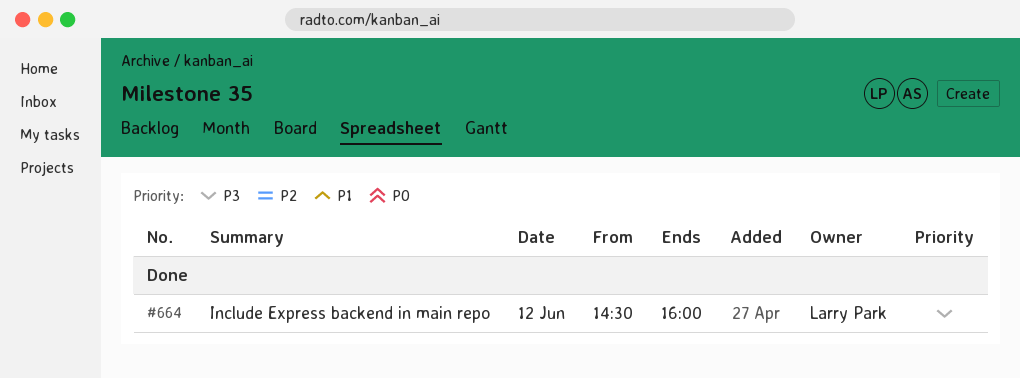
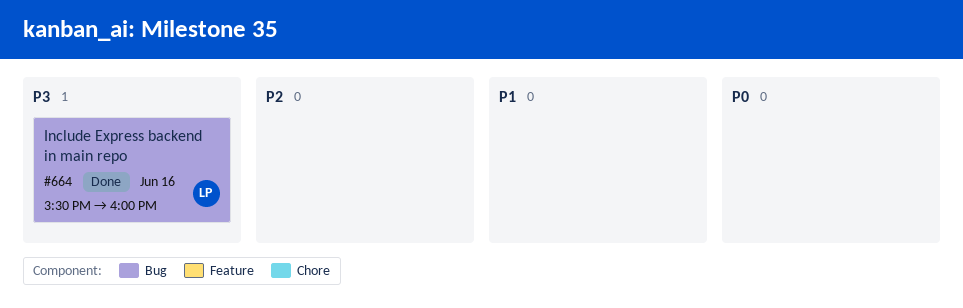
#664, day: Jun 12 -> Jun 16
#664, begins: 14:30 -> 15:30

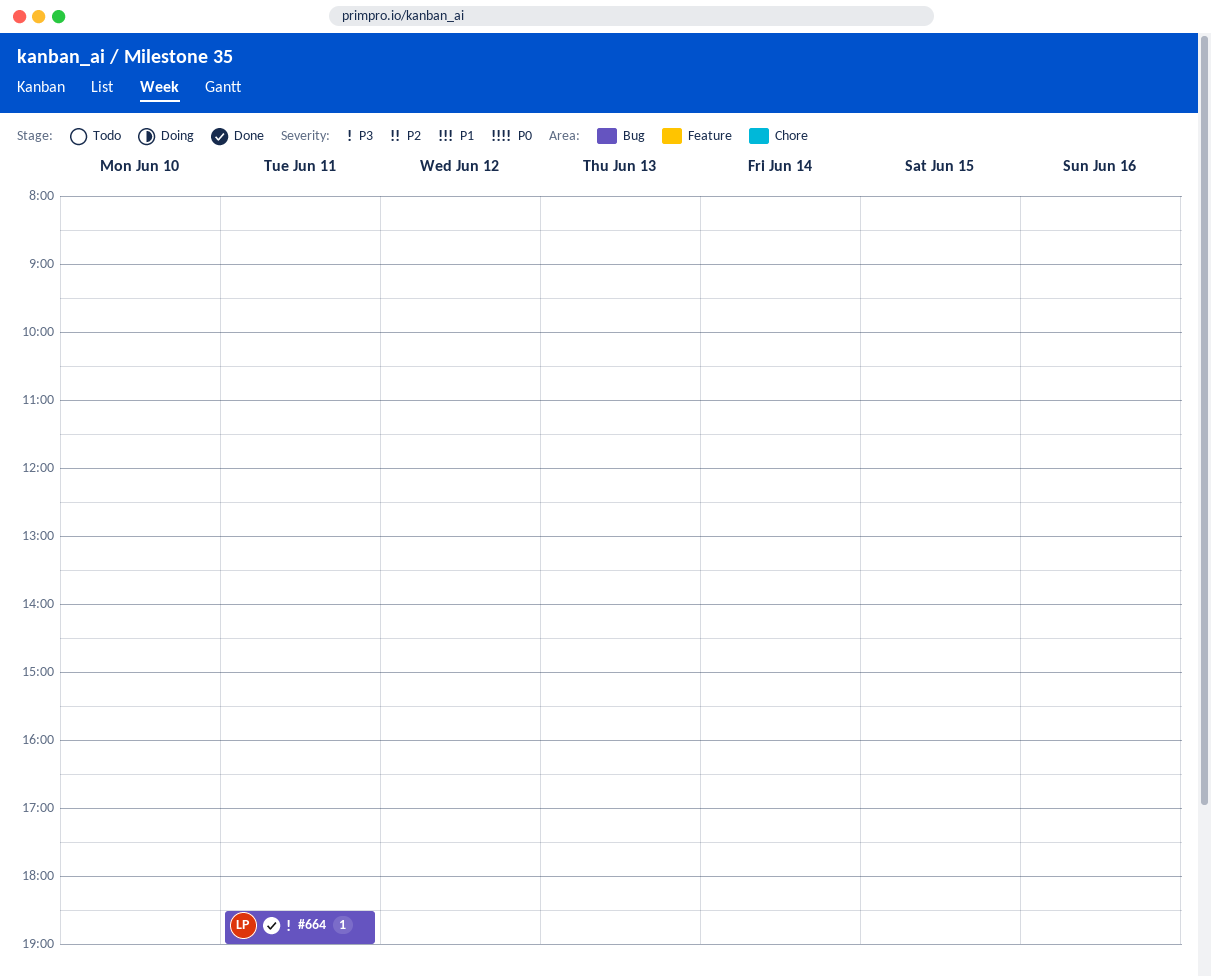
#664, day: Jun 16 -> Jun 11
#664, begins: 15:30 -> 18:30
#664, ends: 16:00 -> 19:00

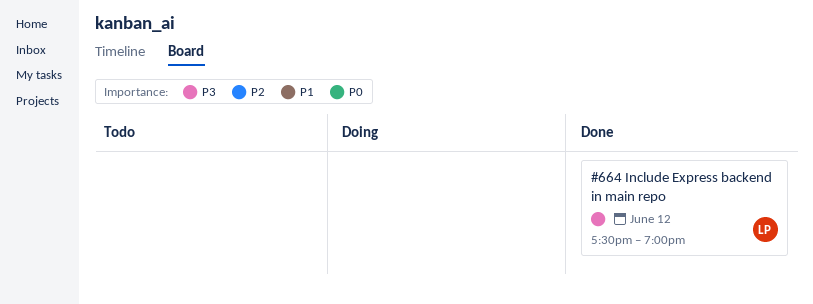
#664, day: Jun 11 -> Jun 12
#664, begins: 18:30 -> 17:30

